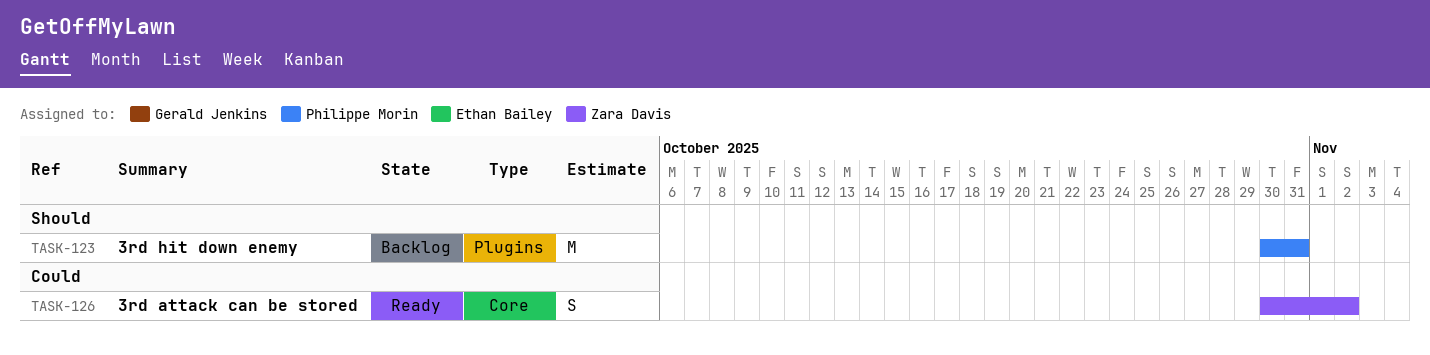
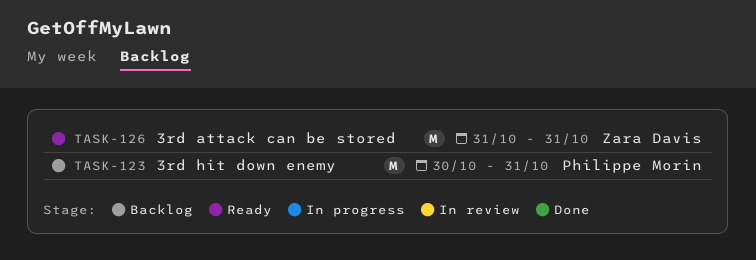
TASK-126, estimate: S -> M
TASK-126, start: Oct 30 -> Oct 31
TASK-126, due: Nov 2 -> Oct 31

